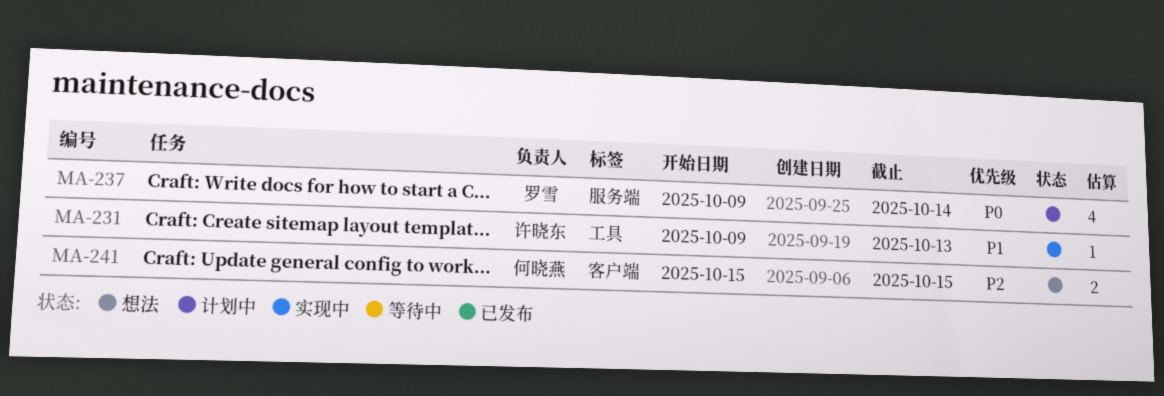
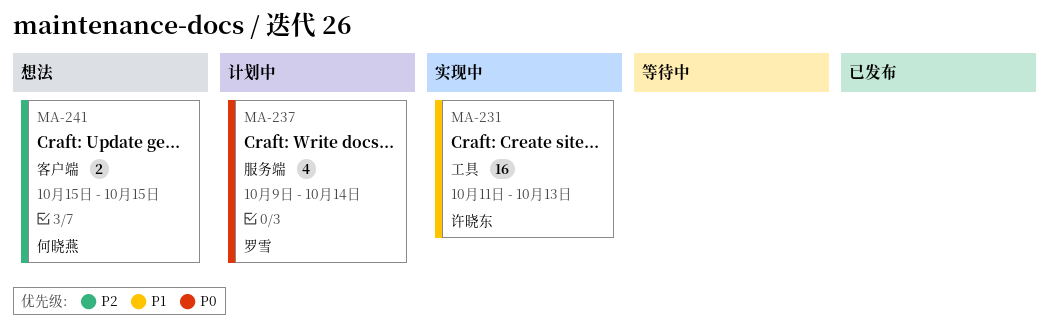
MA-231, estimate: 1 -> 16
MA-231, start: Oct 9 -> Oct 11

